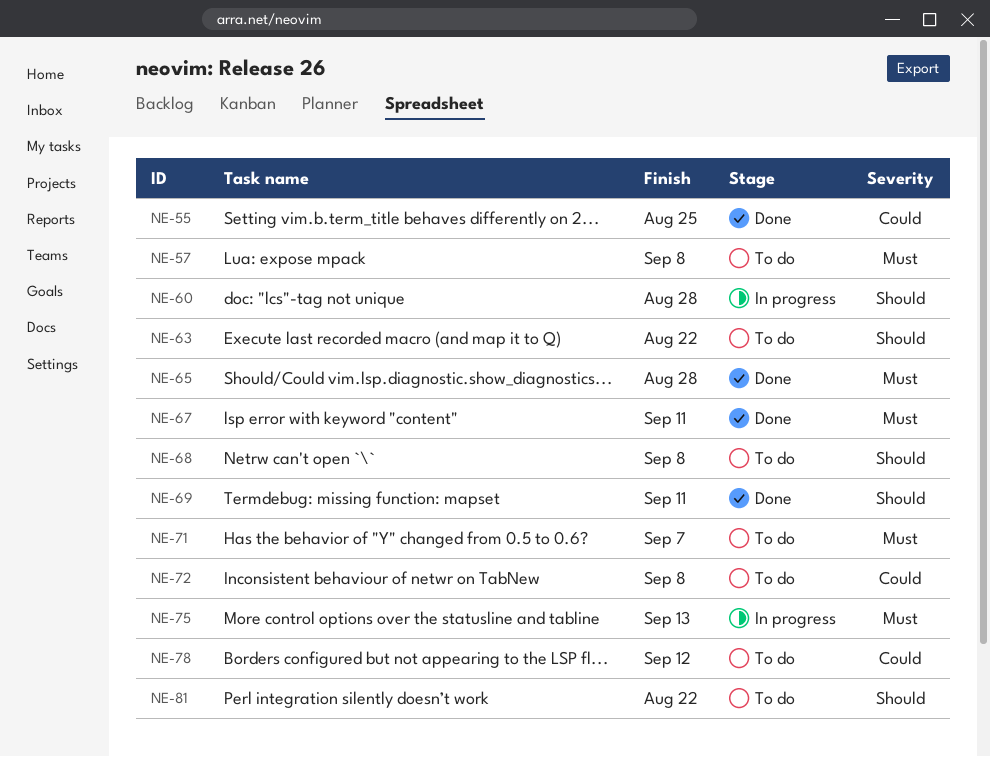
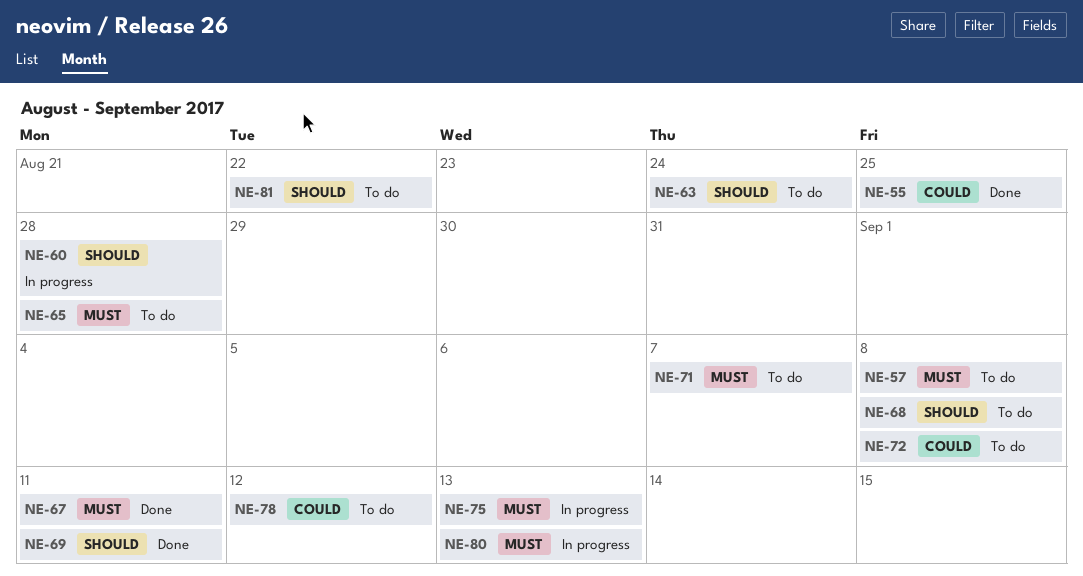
NE-63, due: Aug 22 -> Aug 24
NE-65, status: Done -> To do
NE-80: none -> present

